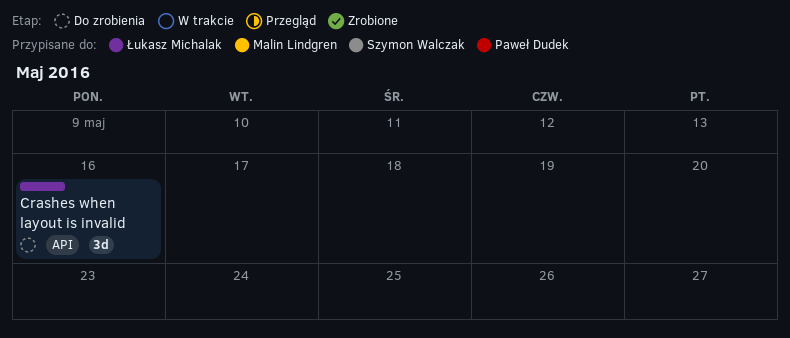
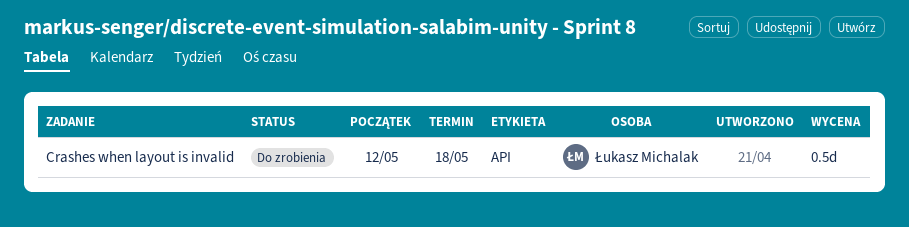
Crashes when layout is invalid, estimate: 3d -> 0.5d
Crashes when layout is invalid, due: May 16 -> May 18

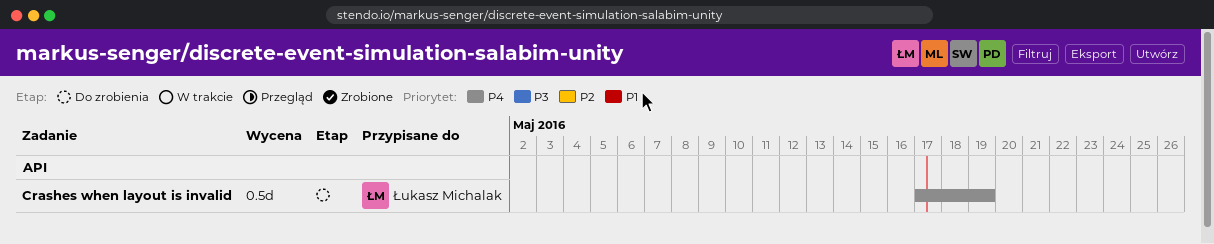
Crashes when layout is invalid, start: May 12 -> May 17
Crashes when layout is invalid, due: May 18 -> May 19

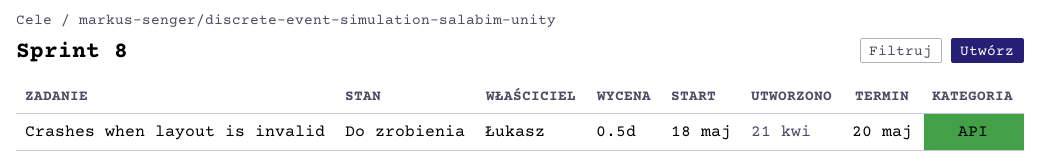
Crashes when layout is invalid, start: May 17 -> May 18
Crashes when layout is invalid, due: May 19 -> May 20

